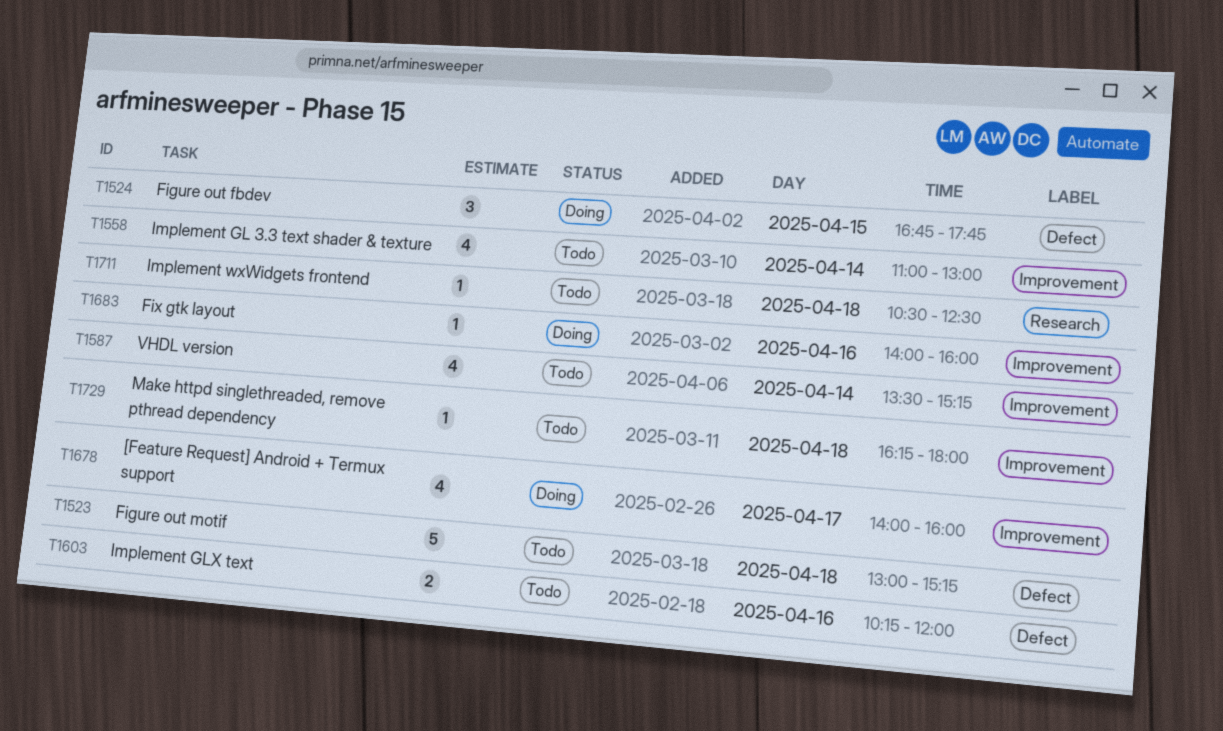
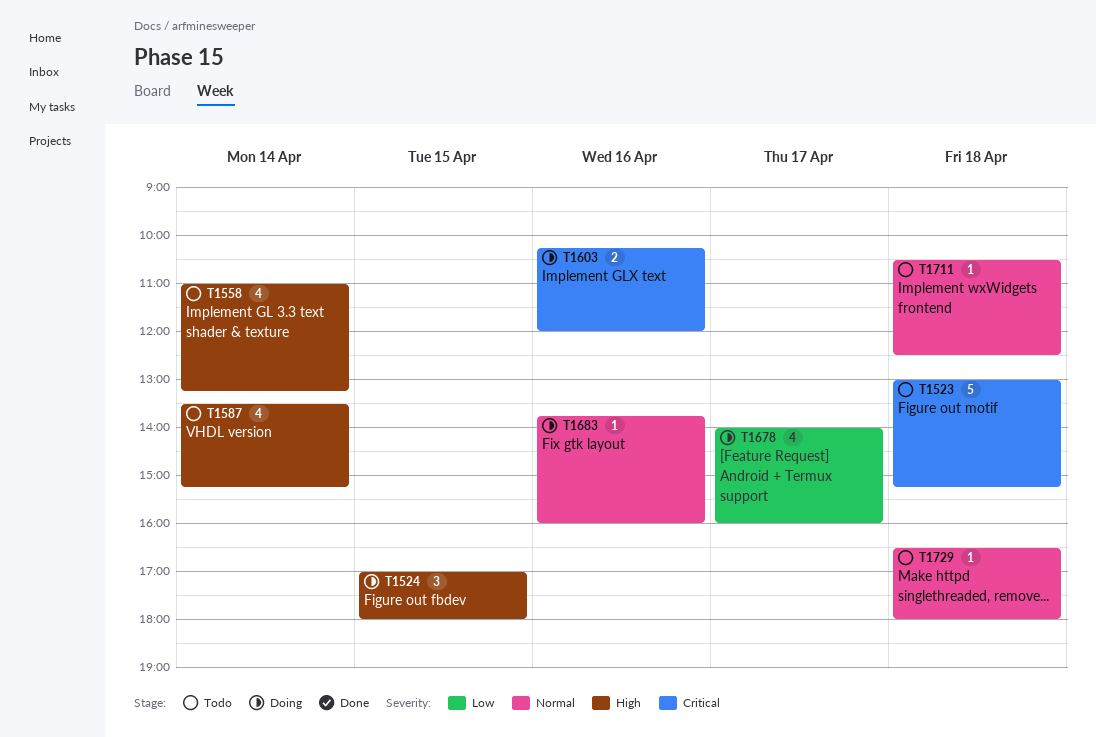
T1524, begins: 16:45 -> 17:00
T1524, ends: 17:45 -> 18:00
T1558, ends: 13:00 -> 13:15
T1603, status: Todo -> Doing
T1683, begins: 14:00 -> 13:45
T1729, begins: 16:15 -> 16:30

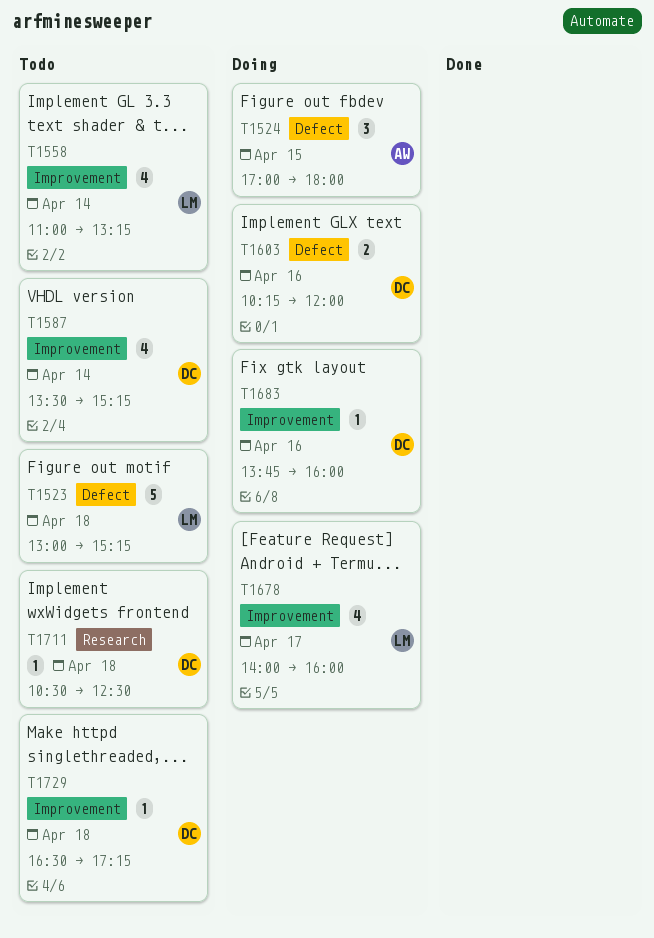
T1729, ends: 18:00 -> 17:15

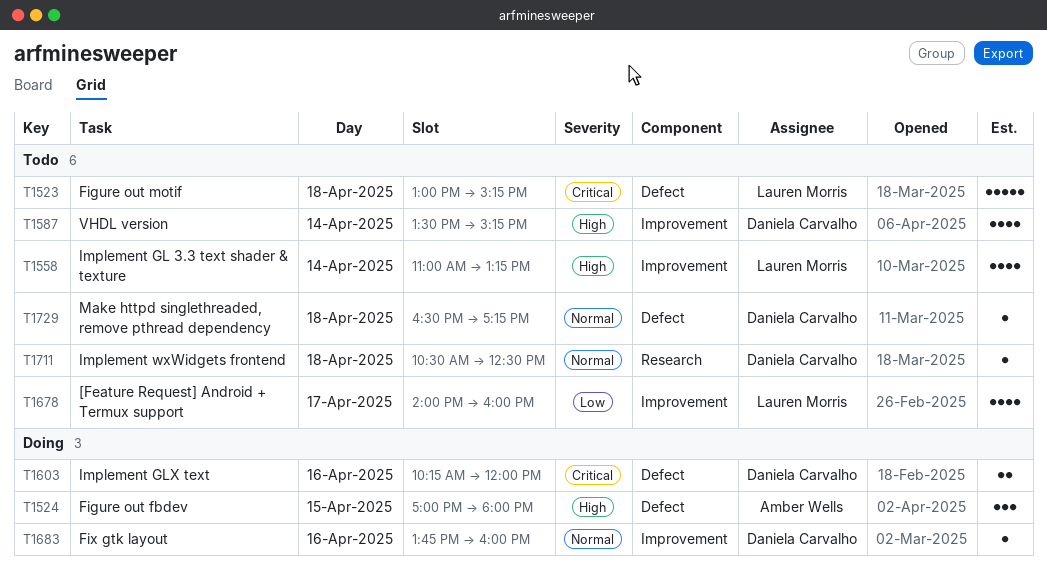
T1678, status: Doing -> Todo
T1729, label: Improvement -> Defect

